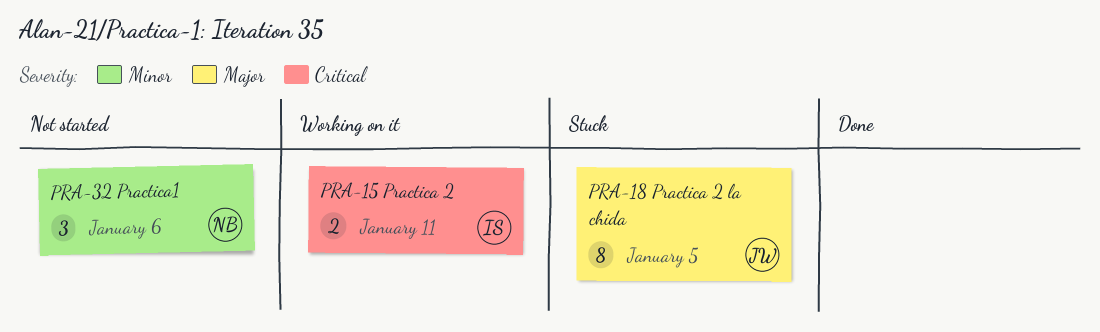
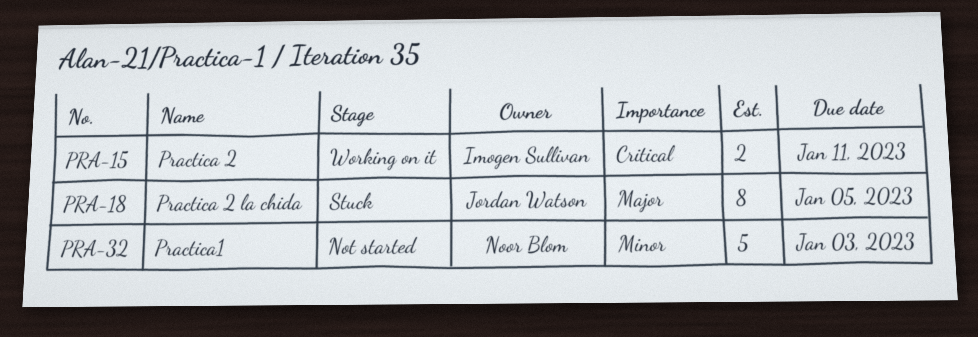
PRA-32, estimate: 3 -> 5
PRA-32, due: Jan 6 -> Jan 3

